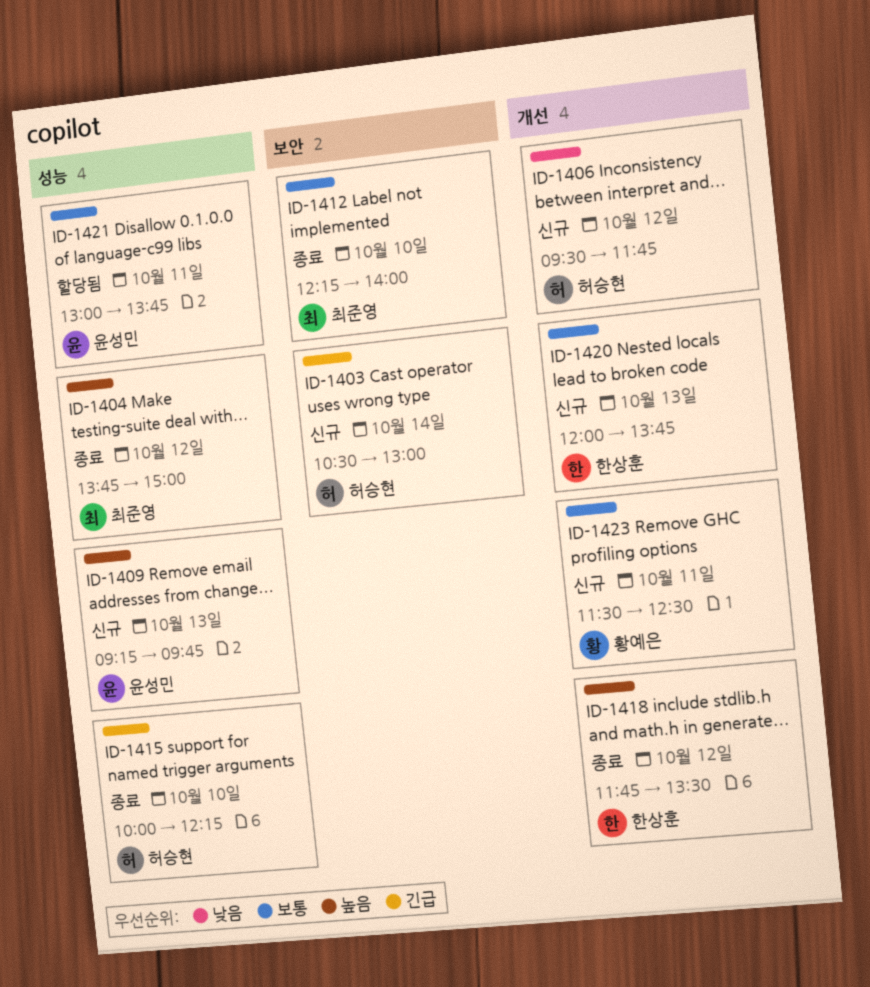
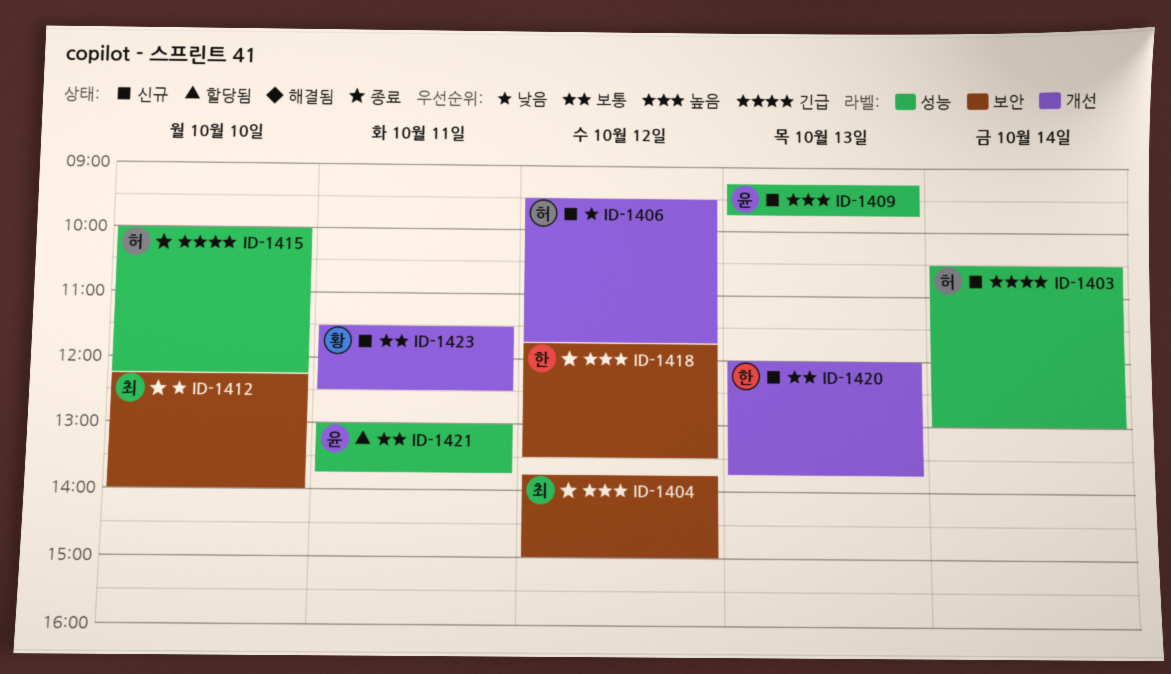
ID-1403, label: 보안 -> 성능
ID-1404, label: 성능 -> 보안
ID-1412, priority: 보통 -> 낮음
ID-1418, label: 개선 -> 보안

